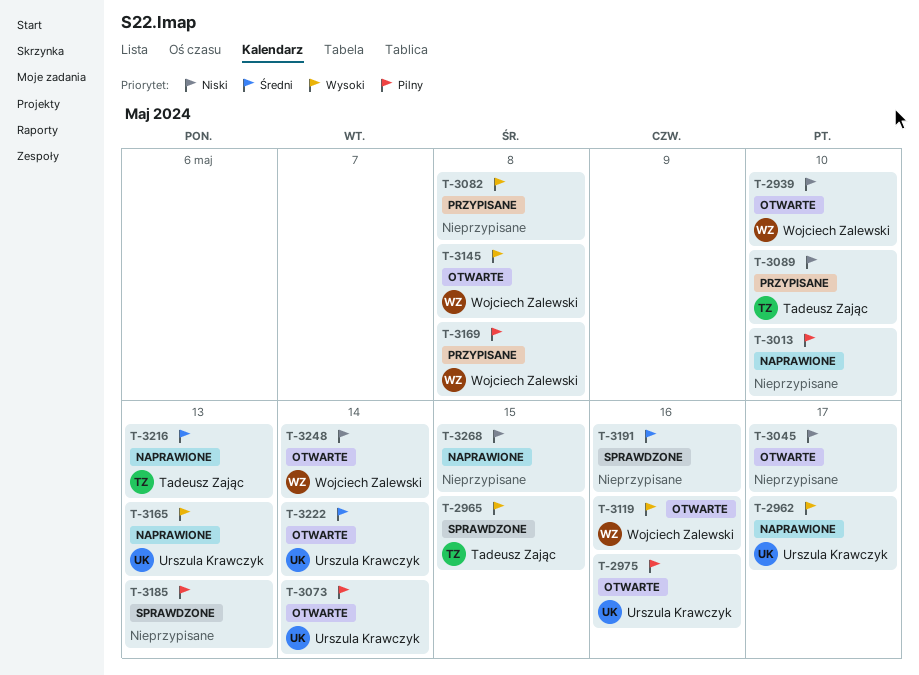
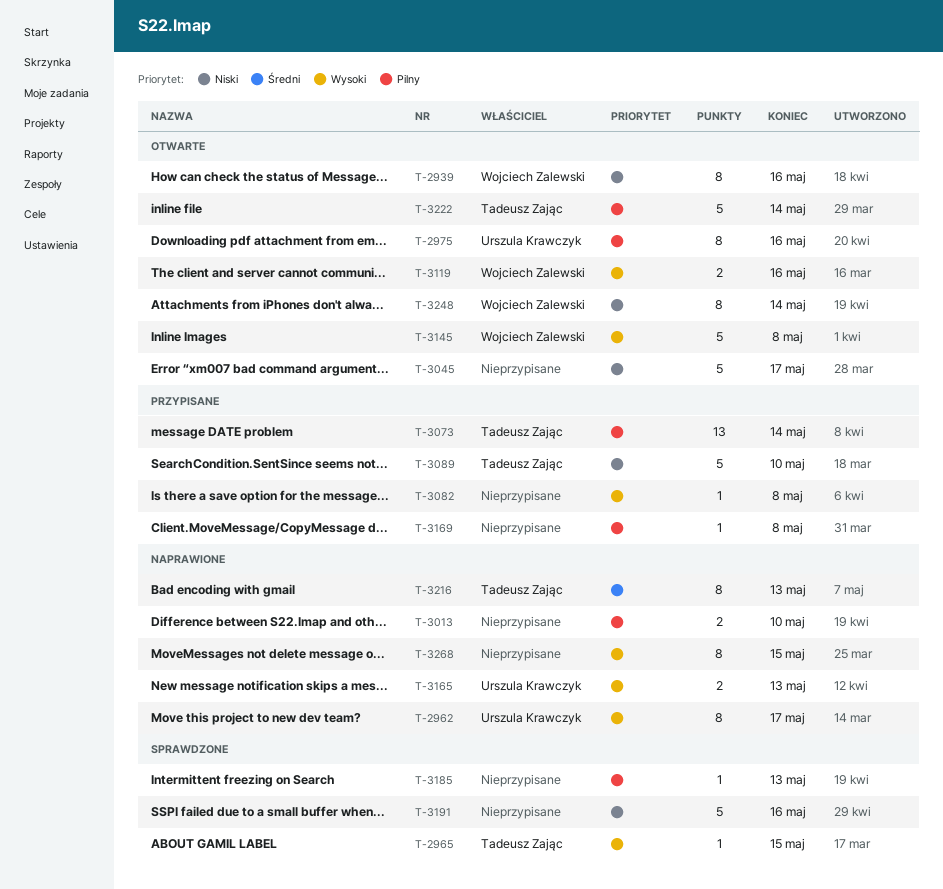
T-2939, due: May 10 -> May 16
T-3073, status: Otwarte -> Przypisane
T-3073, owner: Urszula Krawczyk -> Tadeusz Zając
T-3169, owner: Wojciech Zalewski -> none
T-3191, priority: Średni -> Niski
T-3222, owner: Urszula Krawczyk -> Tadeusz Zając
T-3222, priority: Średni -> Pilny
T-3268, priority: Niski -> Wysoki

